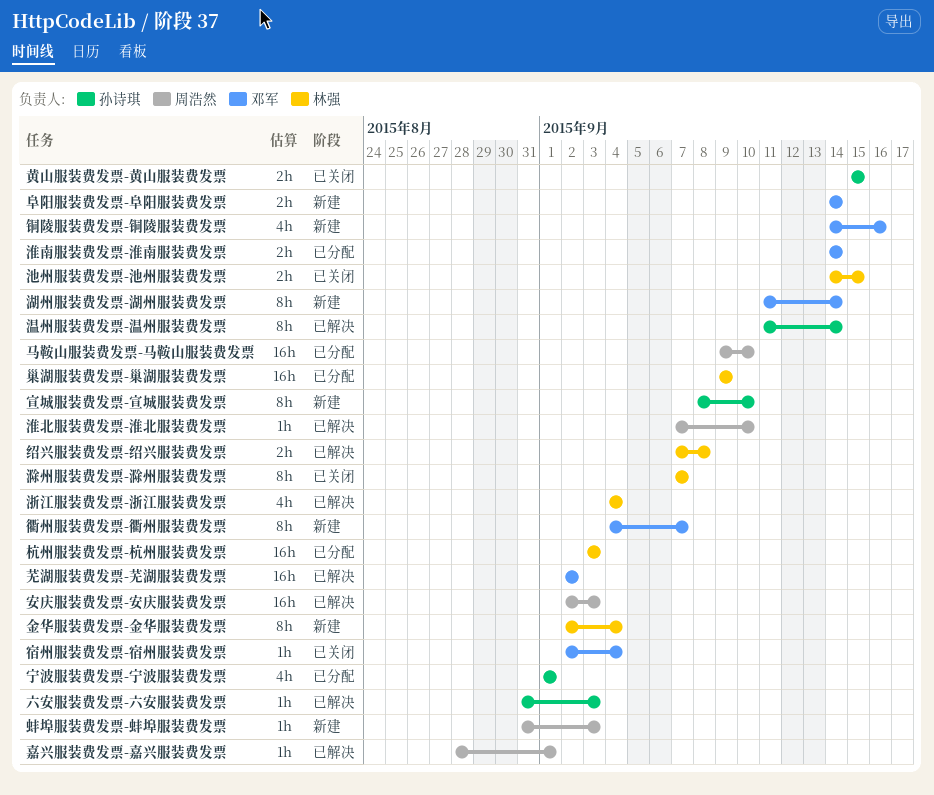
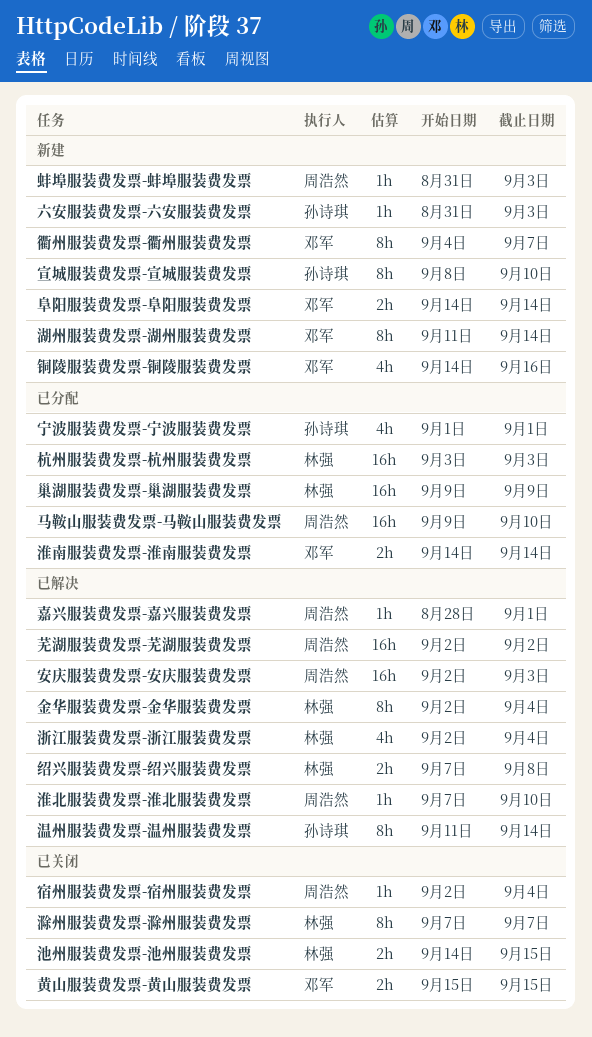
六安服装费发票-六安服装费发票, status: 已解决 -> 新建
宿州服装费发票-宿州服装费发票, owner: 邓军 -> 周浩然
浙江服装费发票-浙江服装费发票, start: Sep 4 -> Sep 2
芜湖服装费发票-芜湖服装费发票, owner: 邓军 -> 周浩然
金华服装费发票-金华服装费发票, status: 新建 -> 已解决
黄山服装费发票-黄山服装费发票, owner: 孙诗琪 -> 邓军

